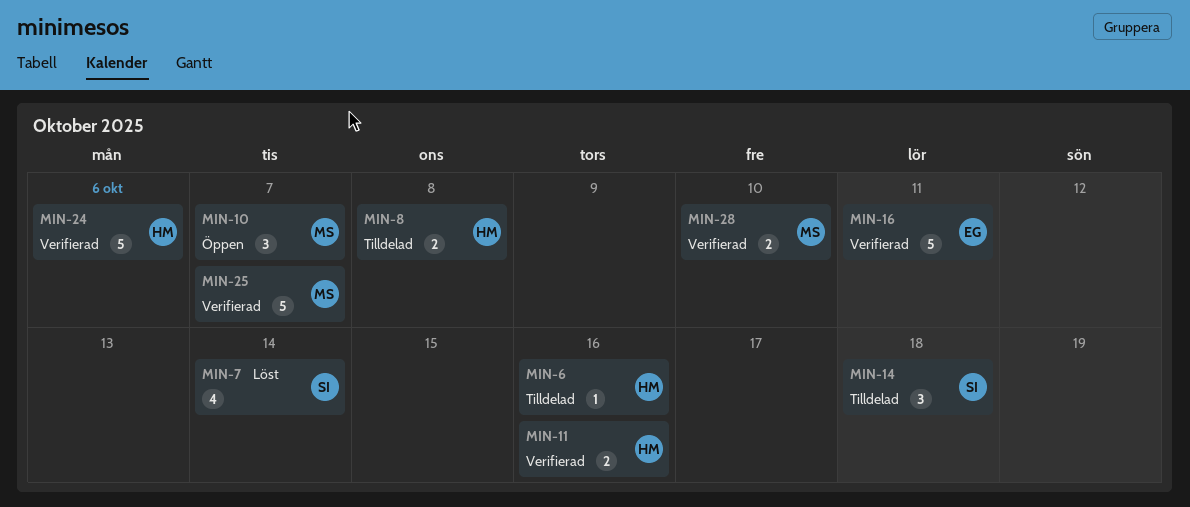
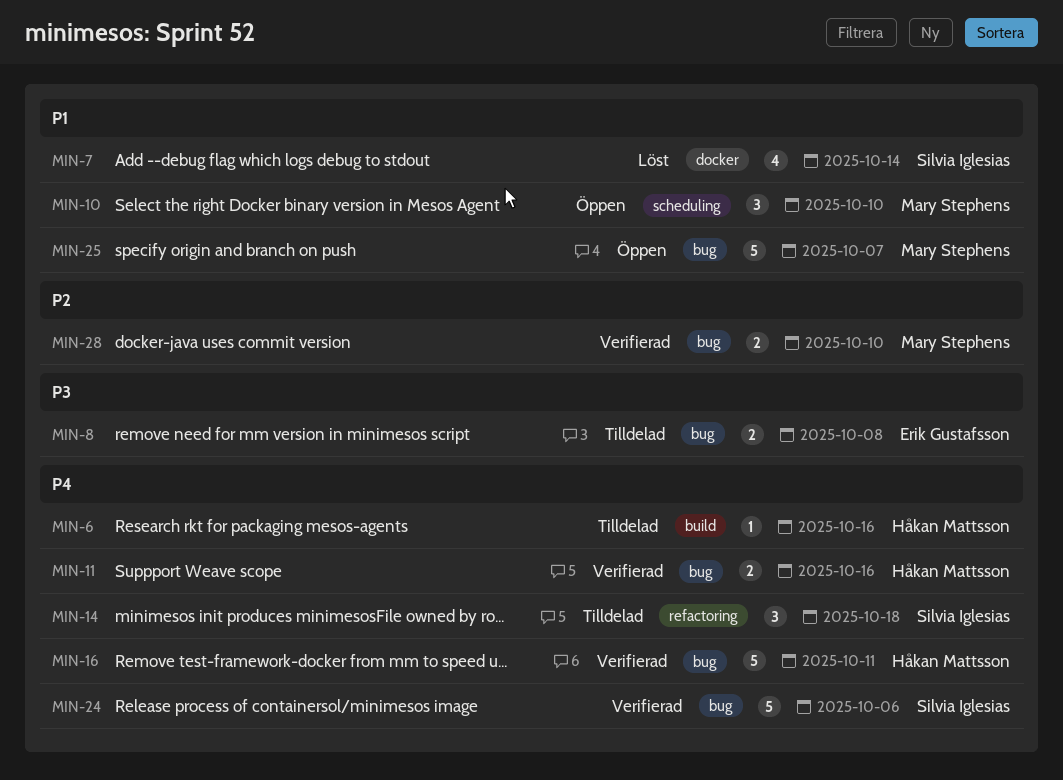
MIN-8, owner: Håkan Mattsson -> Erik Gustafsson
MIN-10, due: Oct 7 -> Oct 10
MIN-16, owner: Erik Gustafsson -> Håkan Mattsson
MIN-24, owner: Håkan Mattsson -> Silvia Iglesias
MIN-25, status: Verifierad -> Öppen

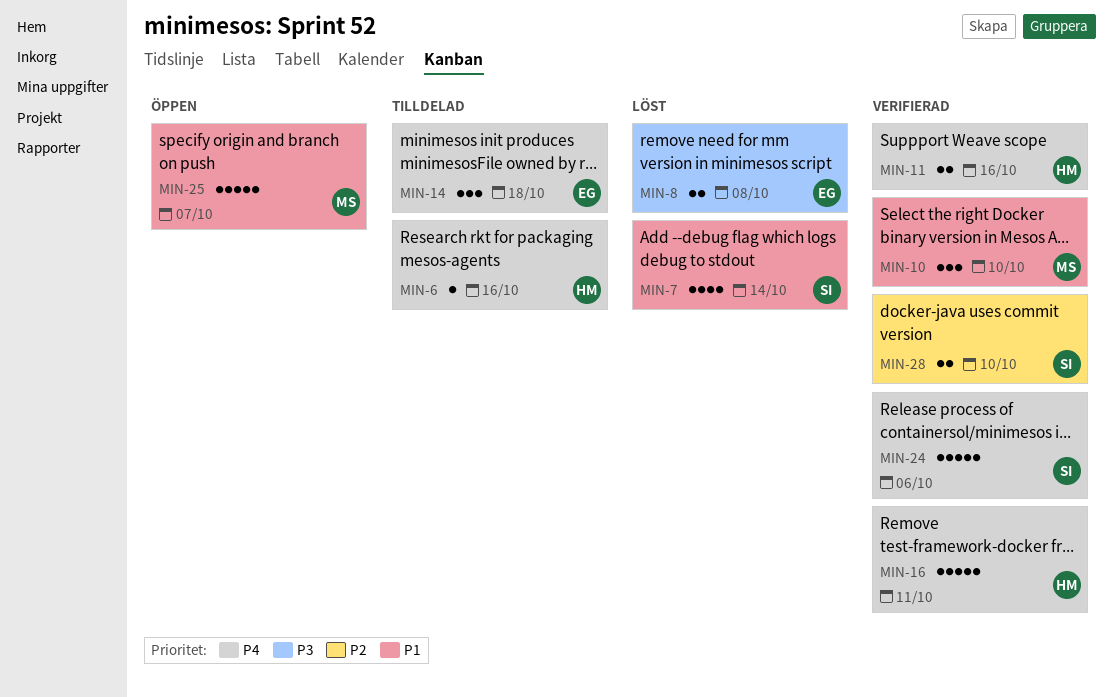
MIN-8, status: Tilldelad -> Löst
MIN-10, status: Öppen -> Verifierad
MIN-14, owner: Silvia Iglesias -> Erik Gustafsson
MIN-28, owner: Mary Stephens -> Silvia Iglesias

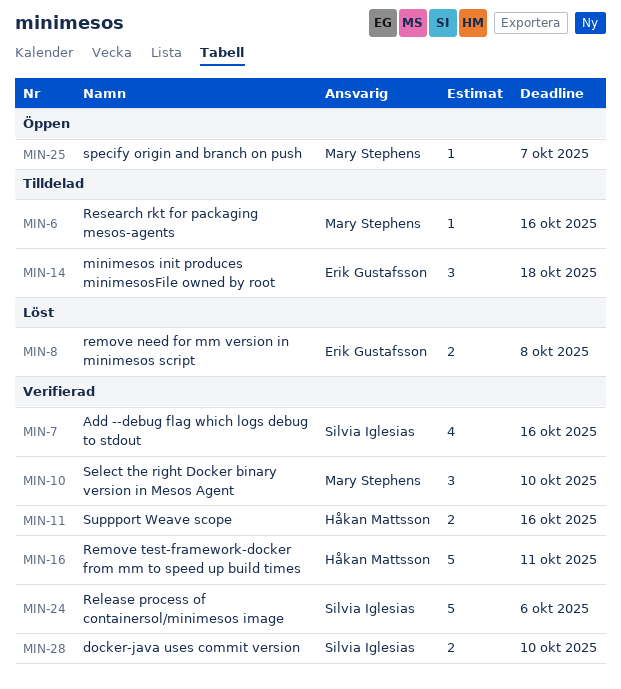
MIN-6, owner: Håkan Mattsson -> Mary Stephens
MIN-7, status: Löst -> Verifierad
MIN-7, due: Oct 14 -> Oct 16
MIN-25, estimate: 5 -> 1

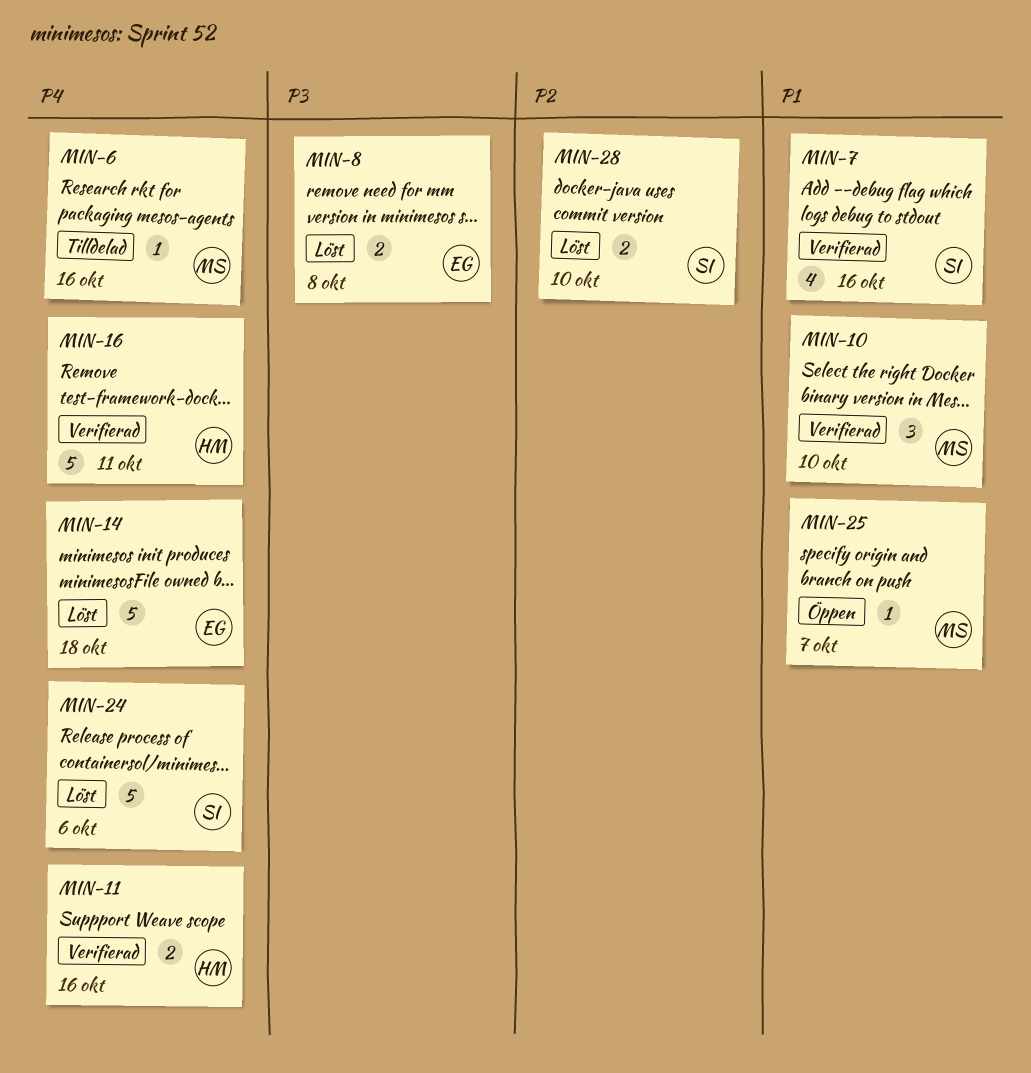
MIN-14, status: Tilldelad -> Löst
MIN-14, estimate: 3 -> 5
MIN-24, status: Verifierad -> Löst
MIN-28, status: Verifierad -> Löst

